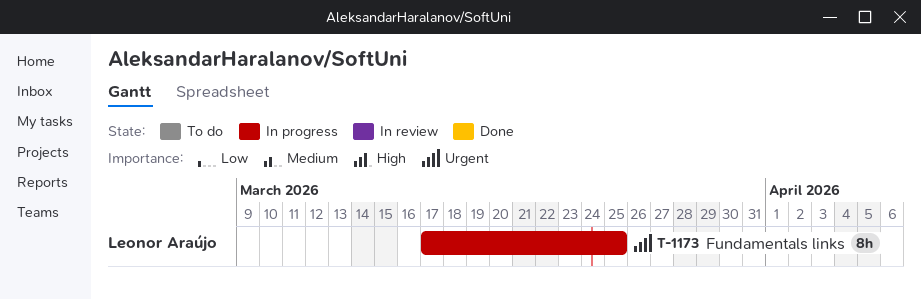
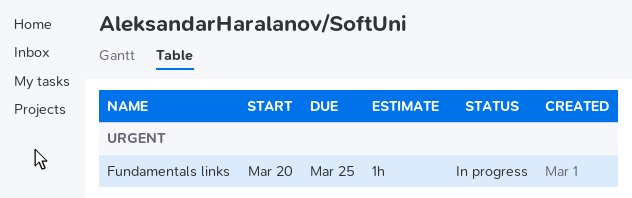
Fundamentals links, estimate: 8h -> 1h
Fundamentals links, start: Mar 17 -> Mar 20

